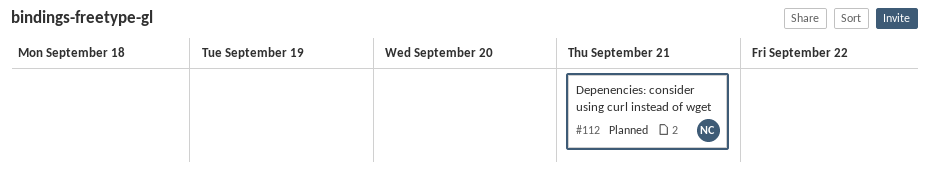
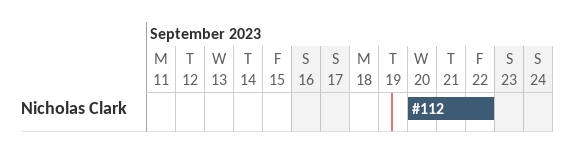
#112, due: Sep 21 -> Sep 22

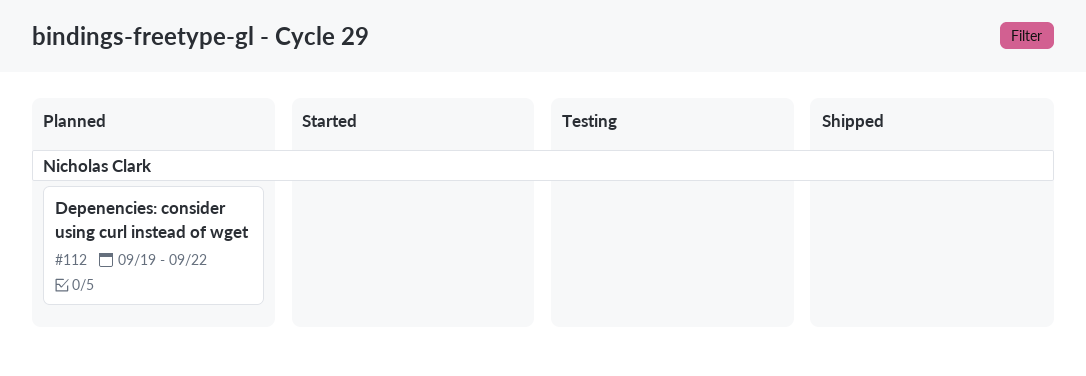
#112, start: Sep 20 -> Sep 19

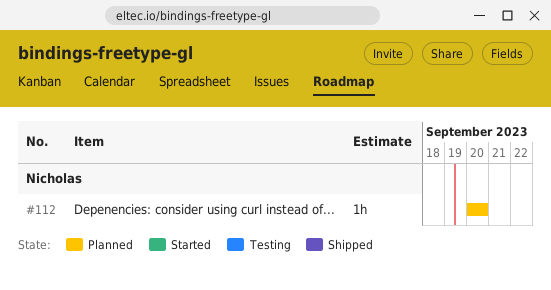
#112, start: Sep 19 -> Sep 20
#112, due: Sep 22 -> Sep 20

